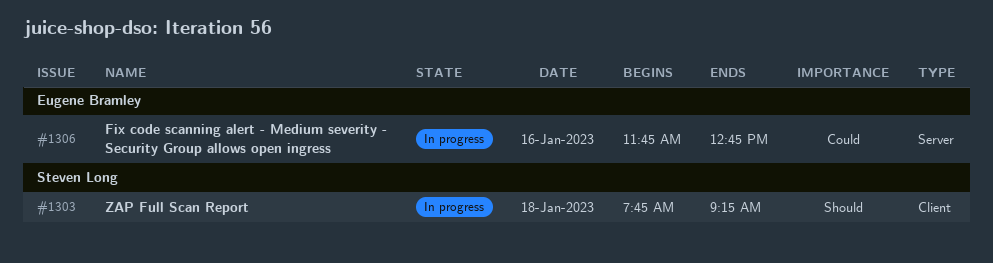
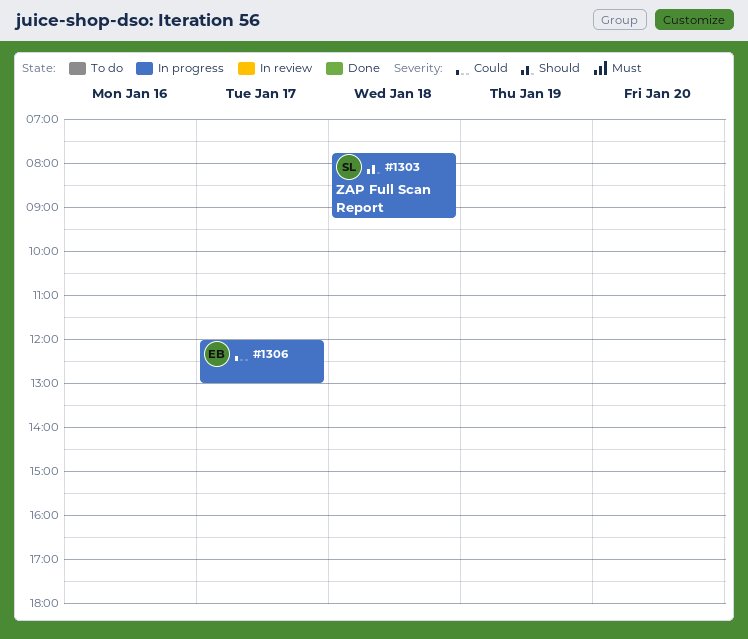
#1306, day: Jan 16 -> Jan 17
#1306, begins: 11:45 -> 12:00
#1306, ends: 12:45 -> 13:00

